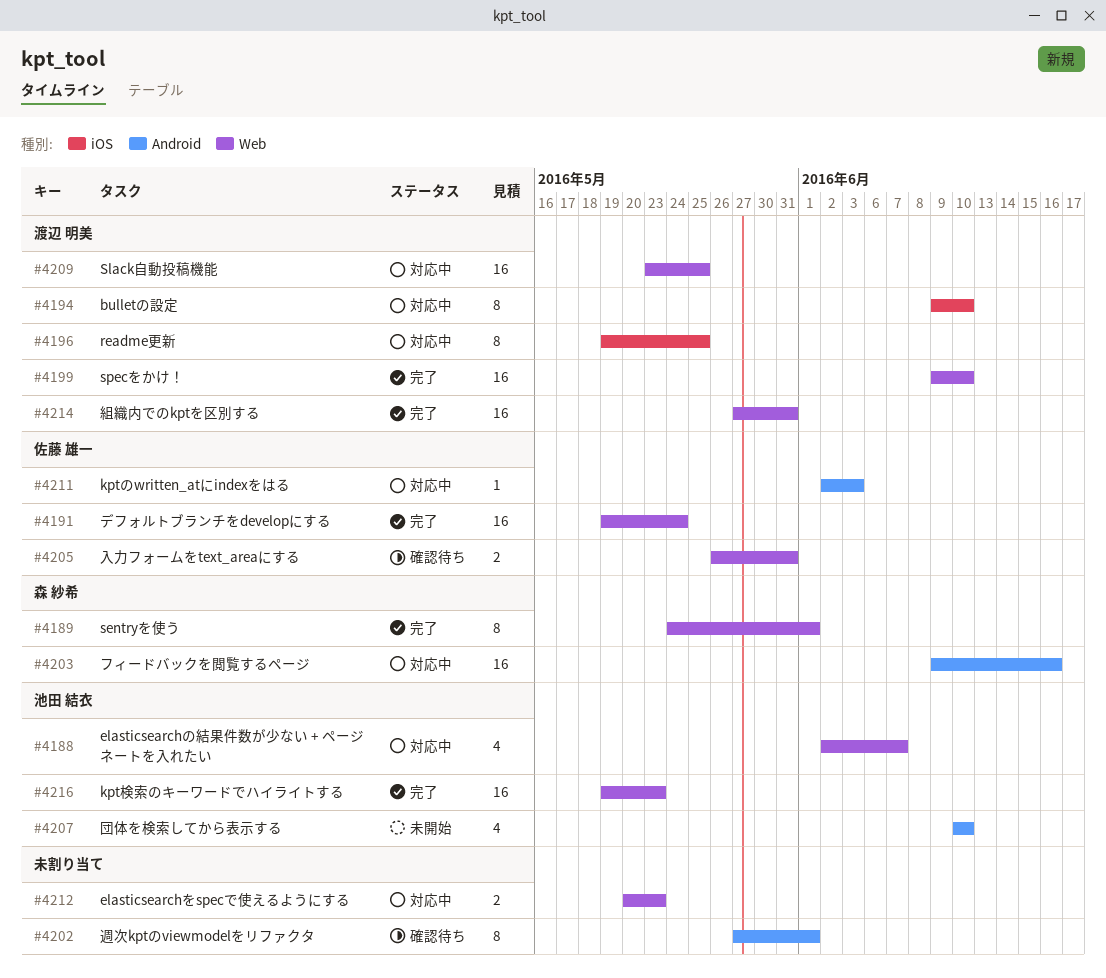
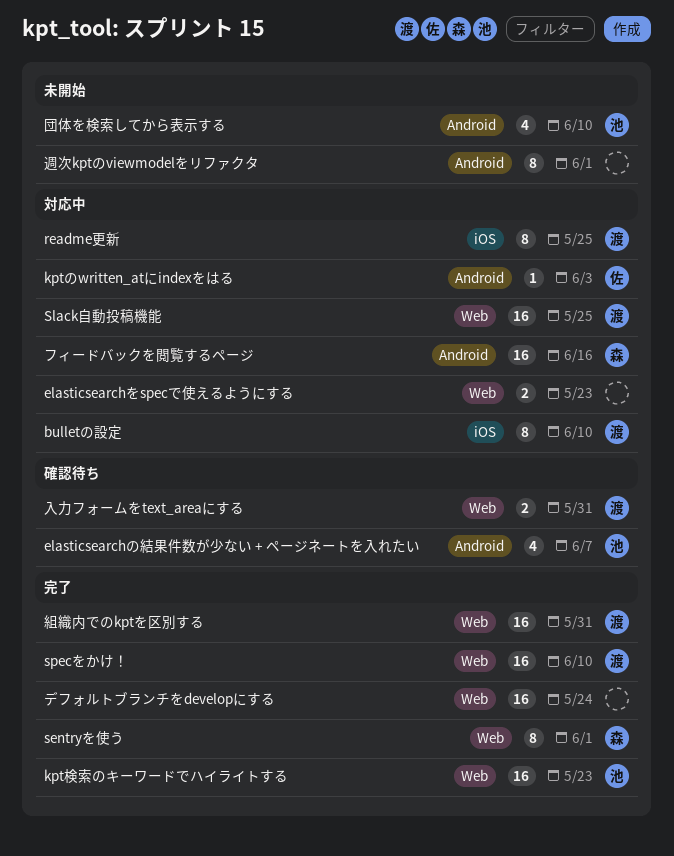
elasticsearchの結果件数が少ない + ページネートを入れたい, status: 対応中 -> 確認待ち
elasticsearchの結果件数が少ない + ページネートを入れたい, label: Web -> Android
デフォルトブランチをdevelopにする, owner: 佐藤 雄一 -> none
入力フォームをtext_areaにする, owner: 佐藤 雄一 -> 渡辺 明美
週次kptのviewmodelをリファクタ, status: 確認待ち -> 未開始

